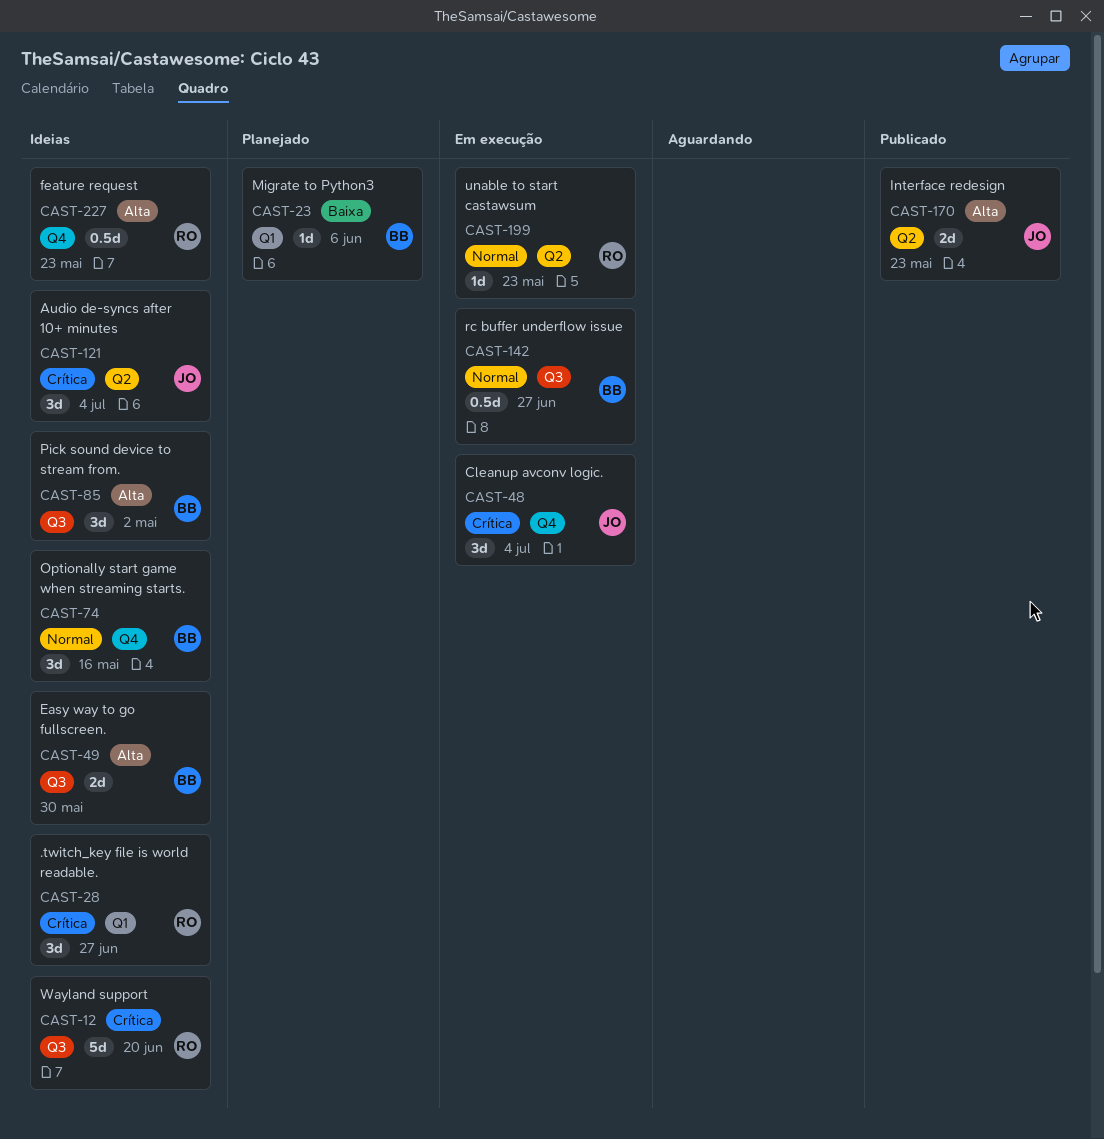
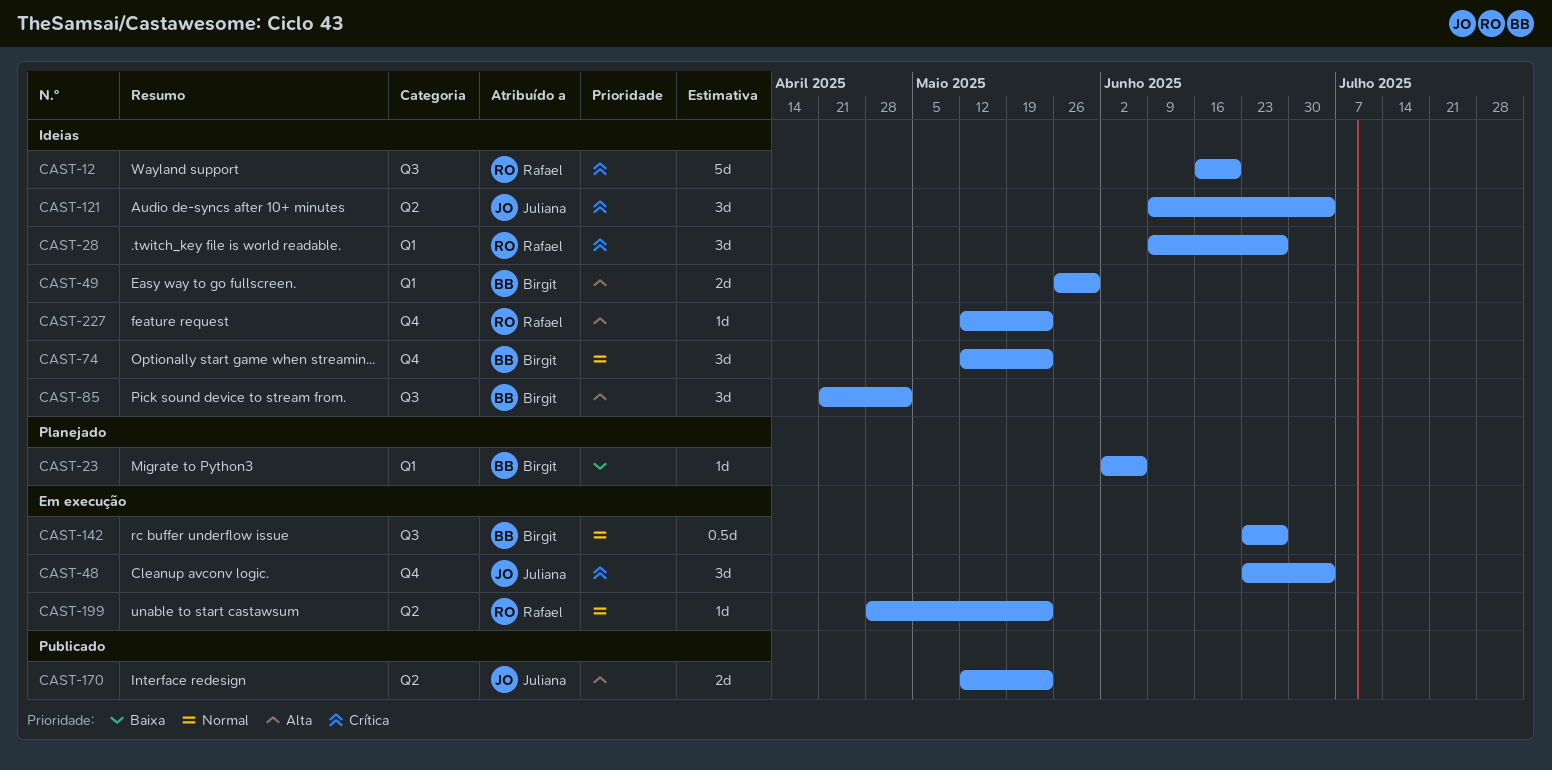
CAST-49, label: Q3 -> Q1
CAST-74, due: May 16 -> May 23
CAST-227, estimate: 0.5d -> 1d

